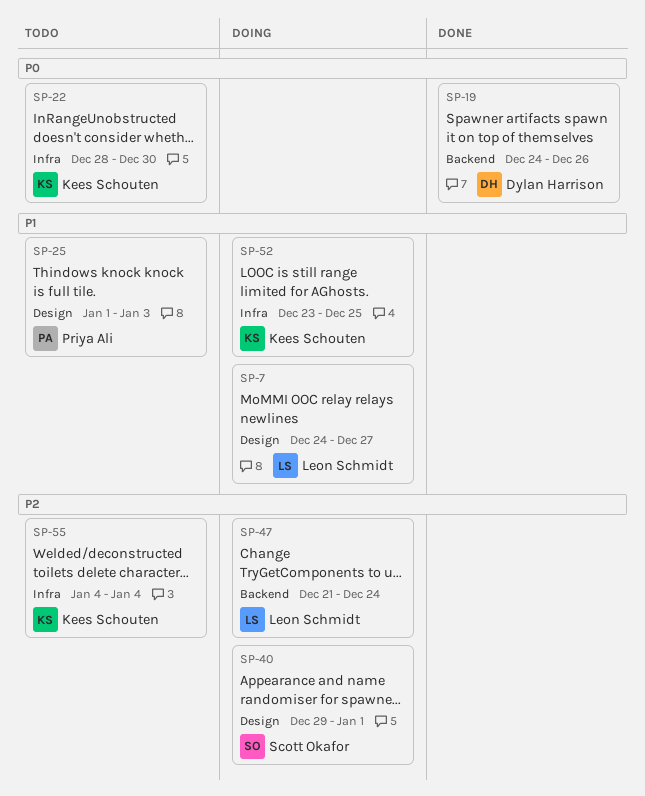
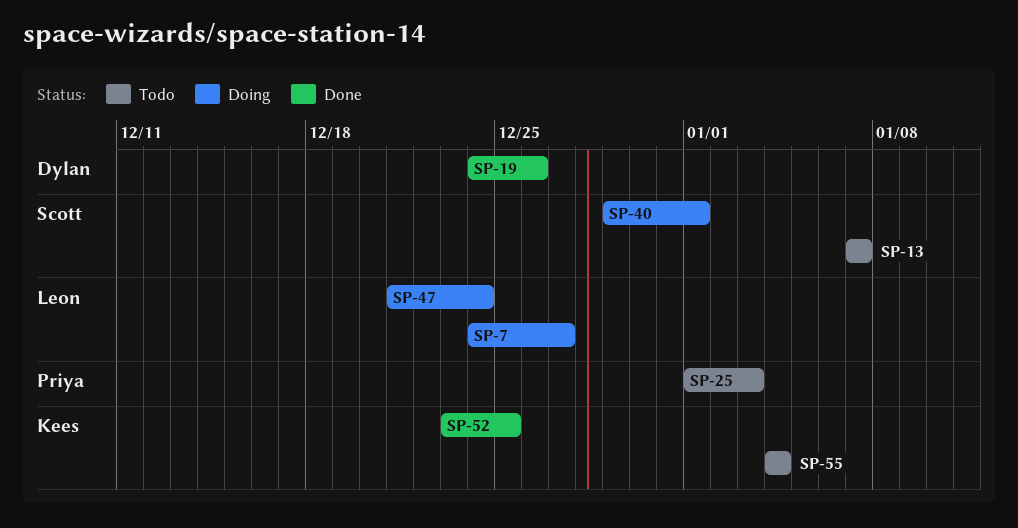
SP-13: none -> present
SP-22: present -> none
SP-52, status: Doing -> Done

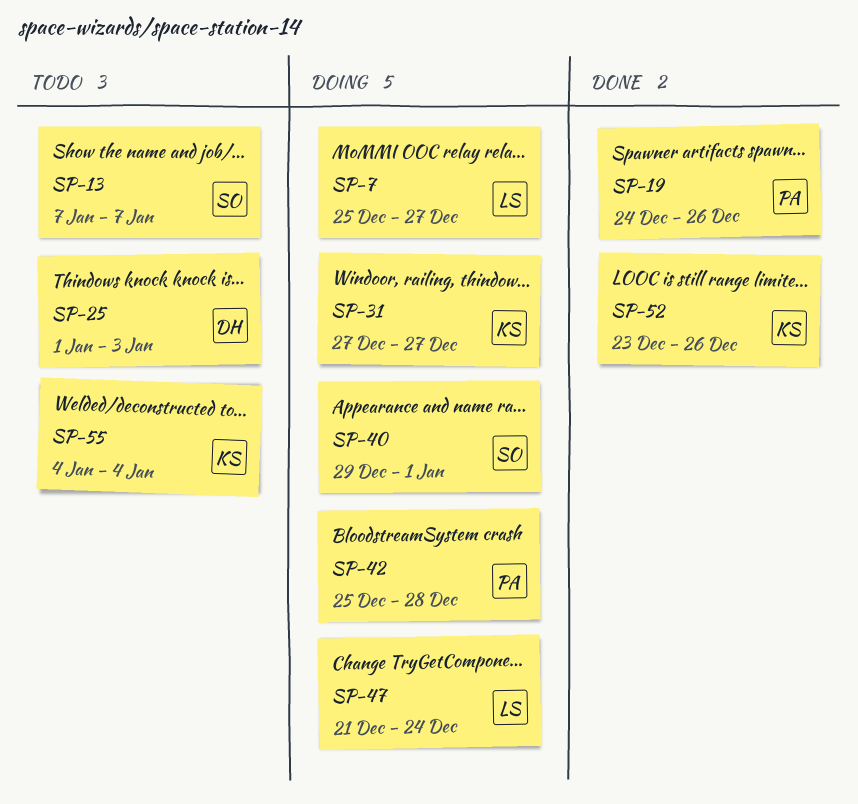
SP-7, start: Dec 24 -> Dec 25
SP-19, owner: Dylan -> Priya
SP-25, owner: Priya -> Dylan
SP-31: none -> present
SP-42: none -> present
SP-52, due: Dec 25 -> Dec 26

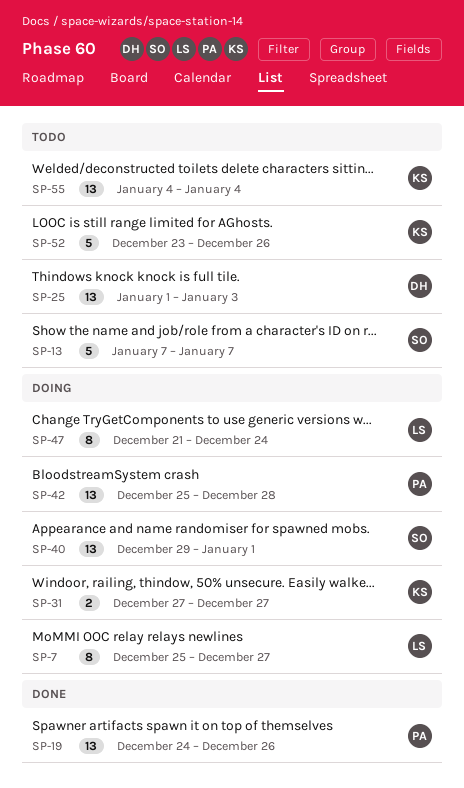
SP-52, status: Done -> Todo

